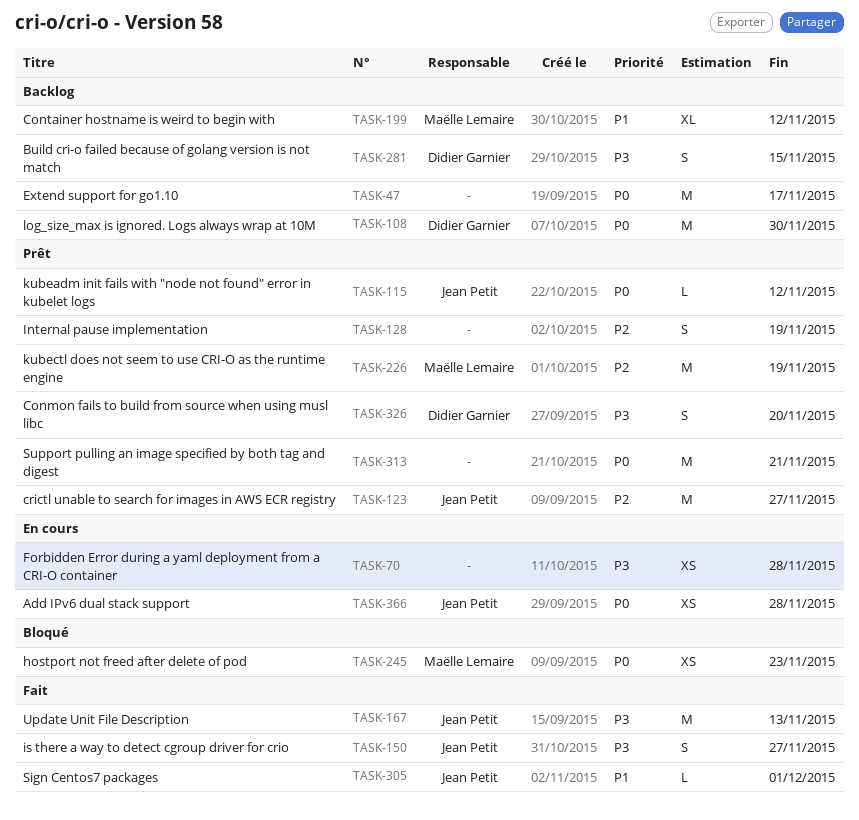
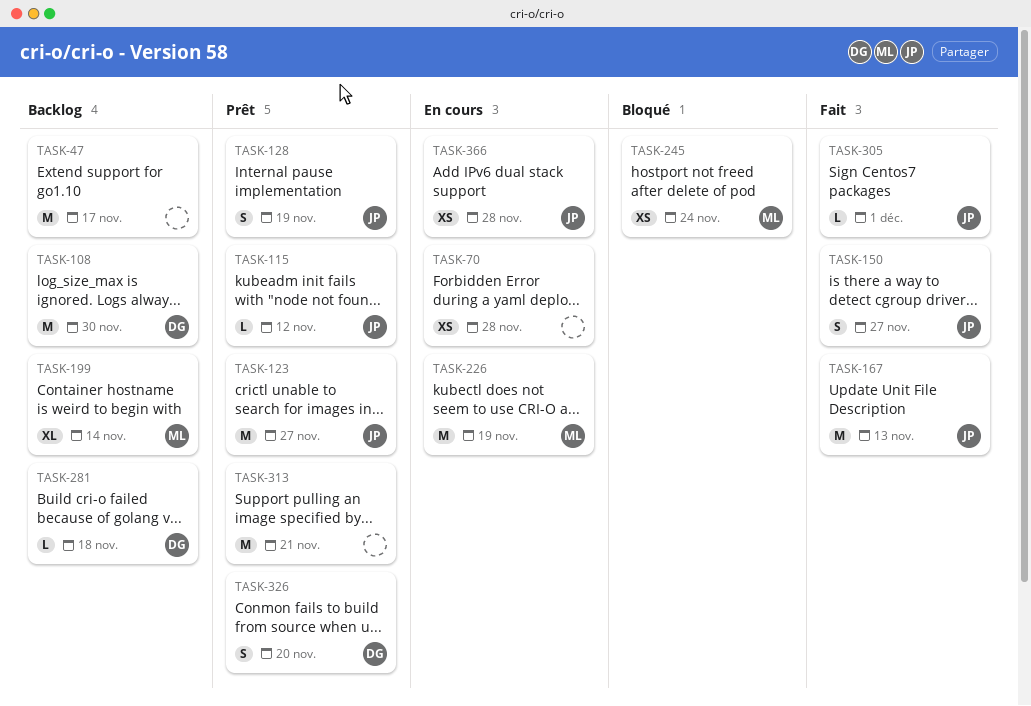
TASK-128, owner: none -> Jean Petit
TASK-199, due: Nov 12 -> Nov 14
TASK-226, status: Prêt -> En cours
TASK-245, due: Nov 23 -> Nov 24
TASK-281, estimate: S -> L
TASK-281, due: Nov 15 -> Nov 18

